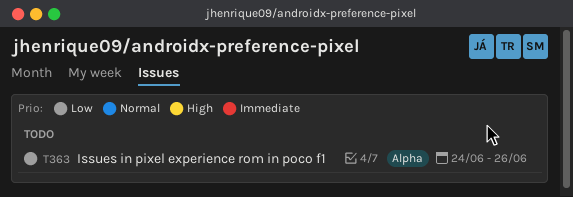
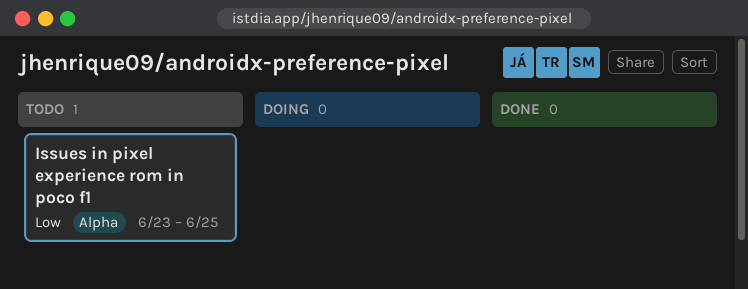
Issues in pixel experience rom in poco f1, start: Jun 24 -> Jun 23
Issues in pixel experience rom in poco f1, due: Jun 26 -> Jun 25

